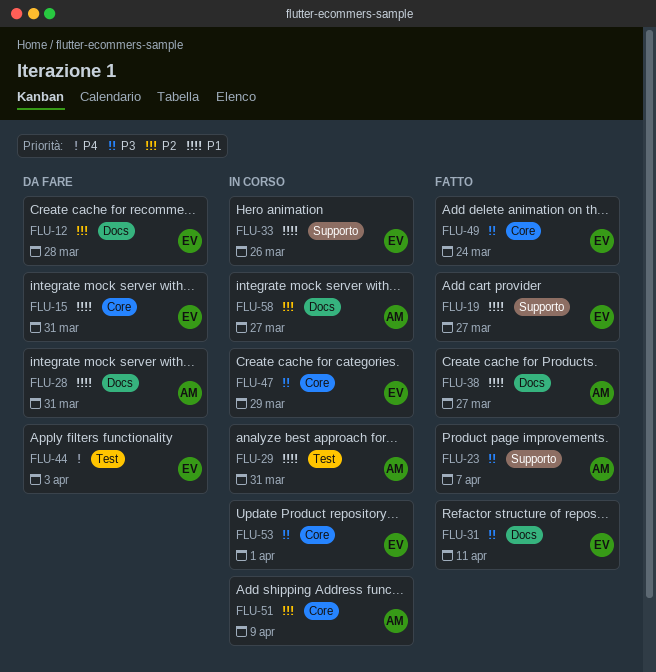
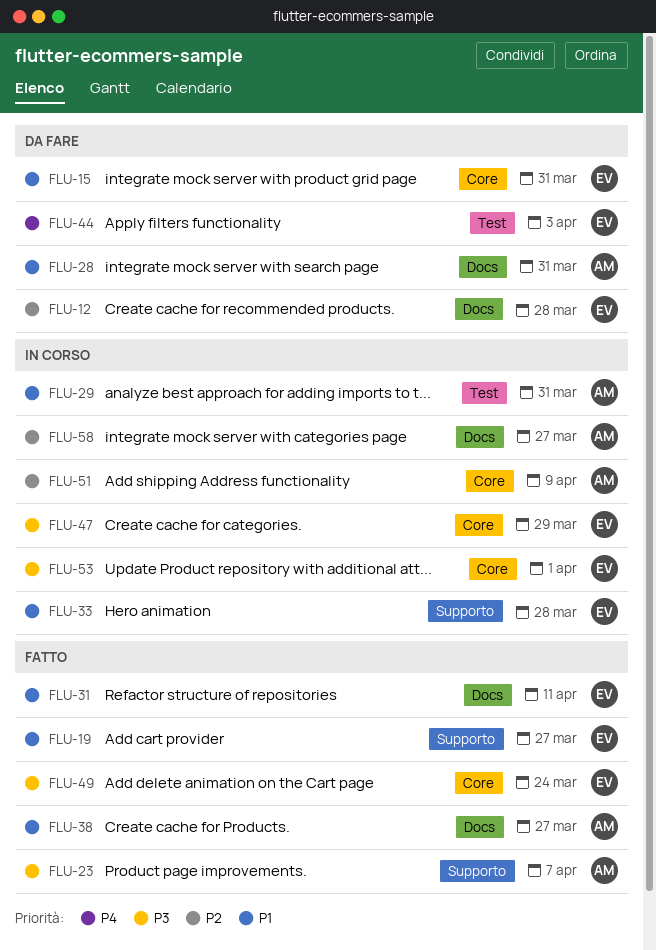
FLU-31, priority: P3 -> P1
FLU-33, due: Mar 26 -> Mar 28

